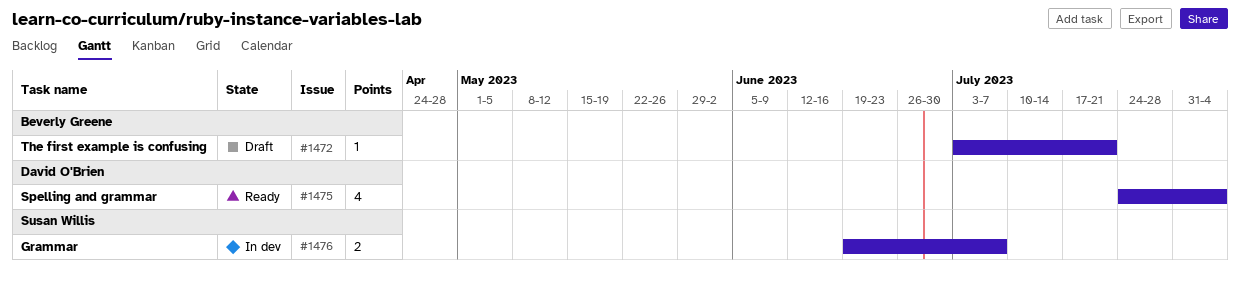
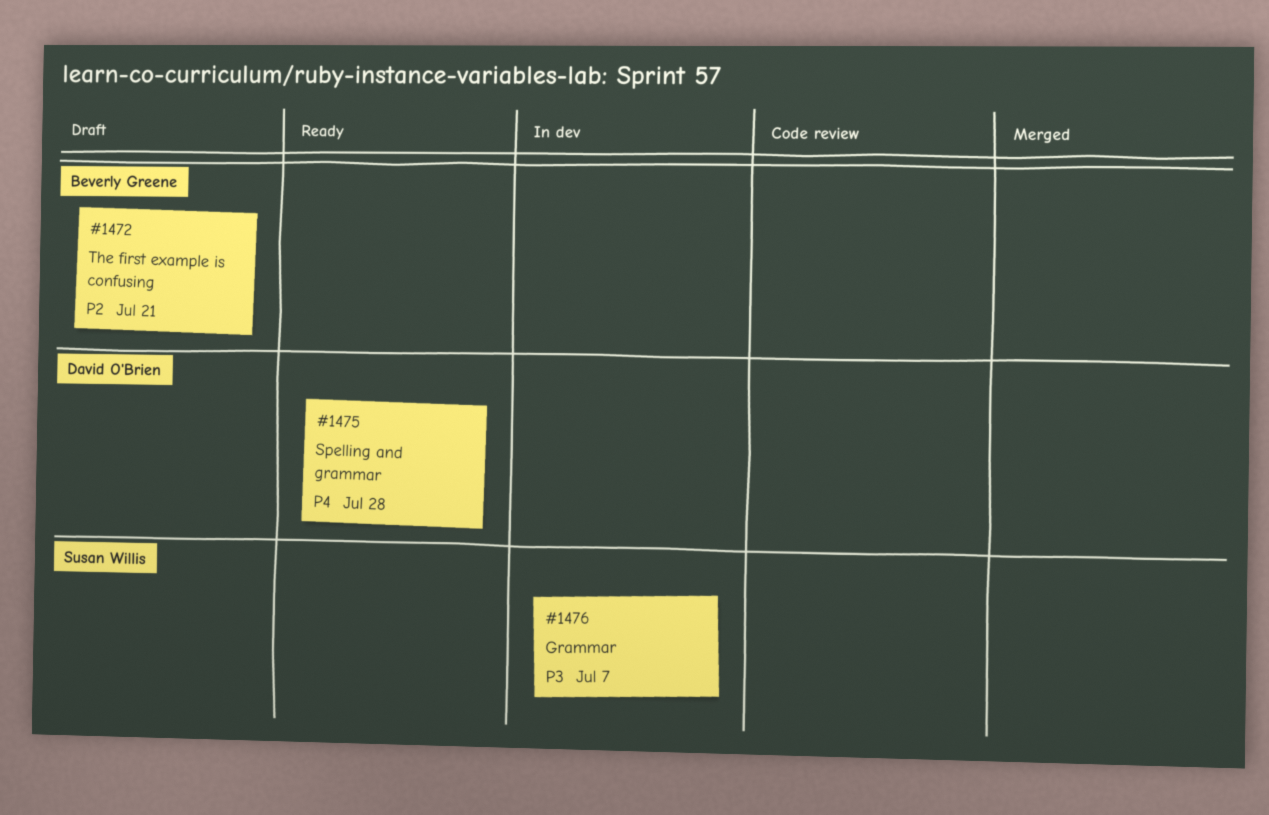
#1475, due: Aug 4 -> Jul 28

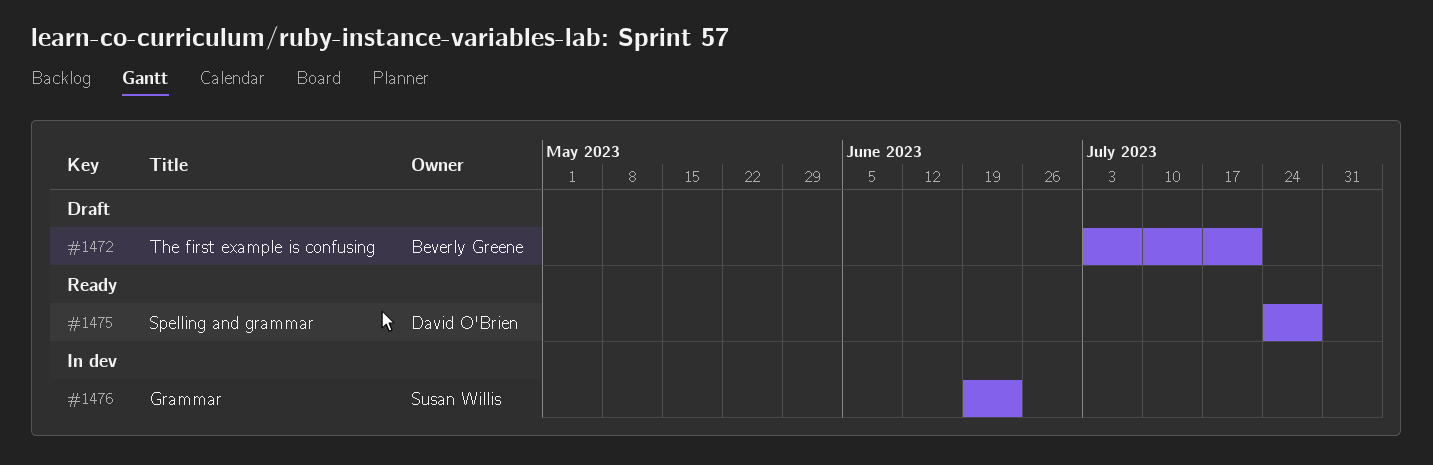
#1476, due: Jul 7 -> Jun 23

